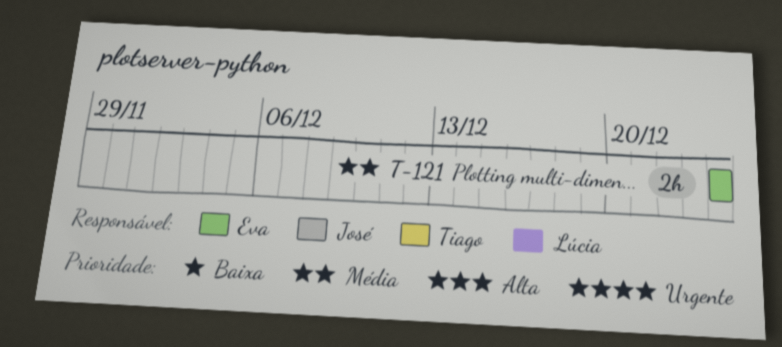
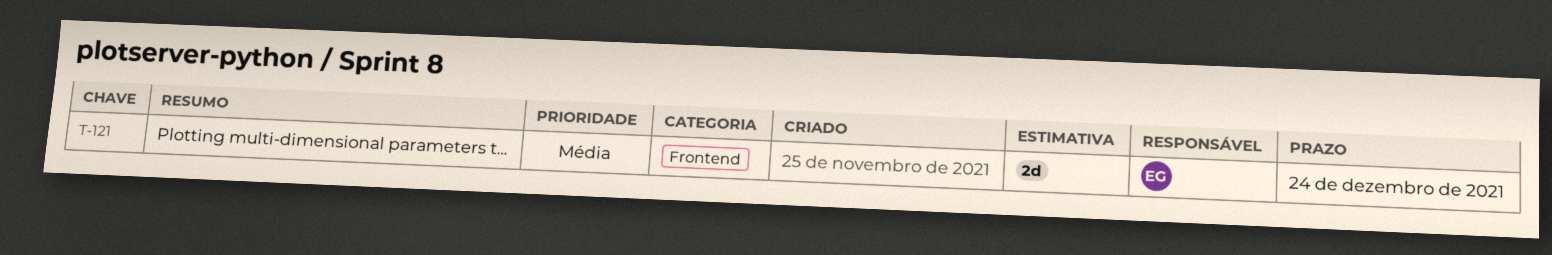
T-121, estimate: 2h -> 2d

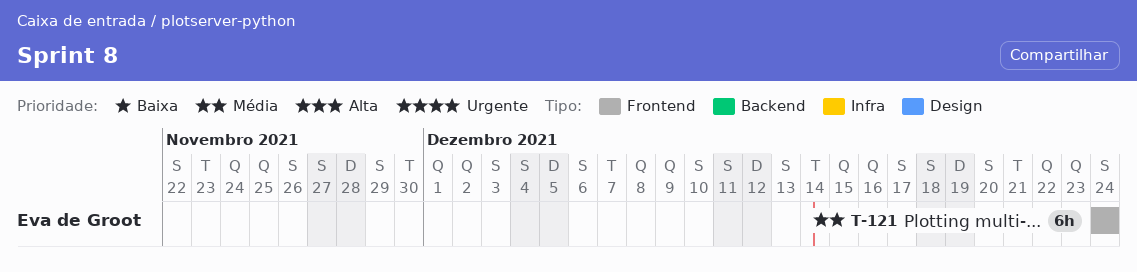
T-121, estimate: 2d -> 6h

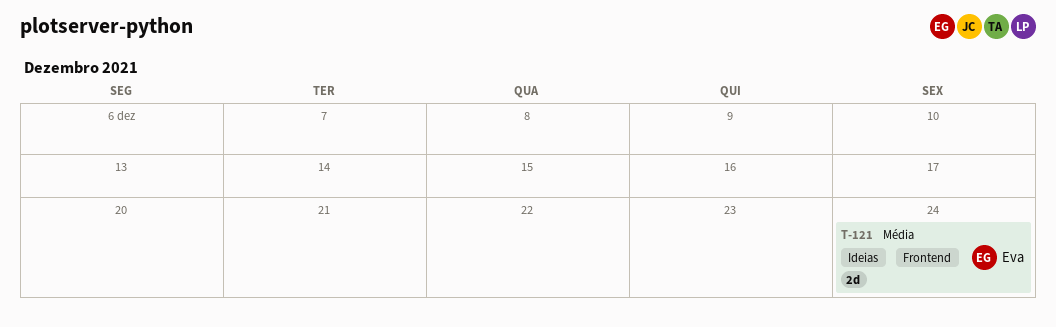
T-121, estimate: 6h -> 2d

